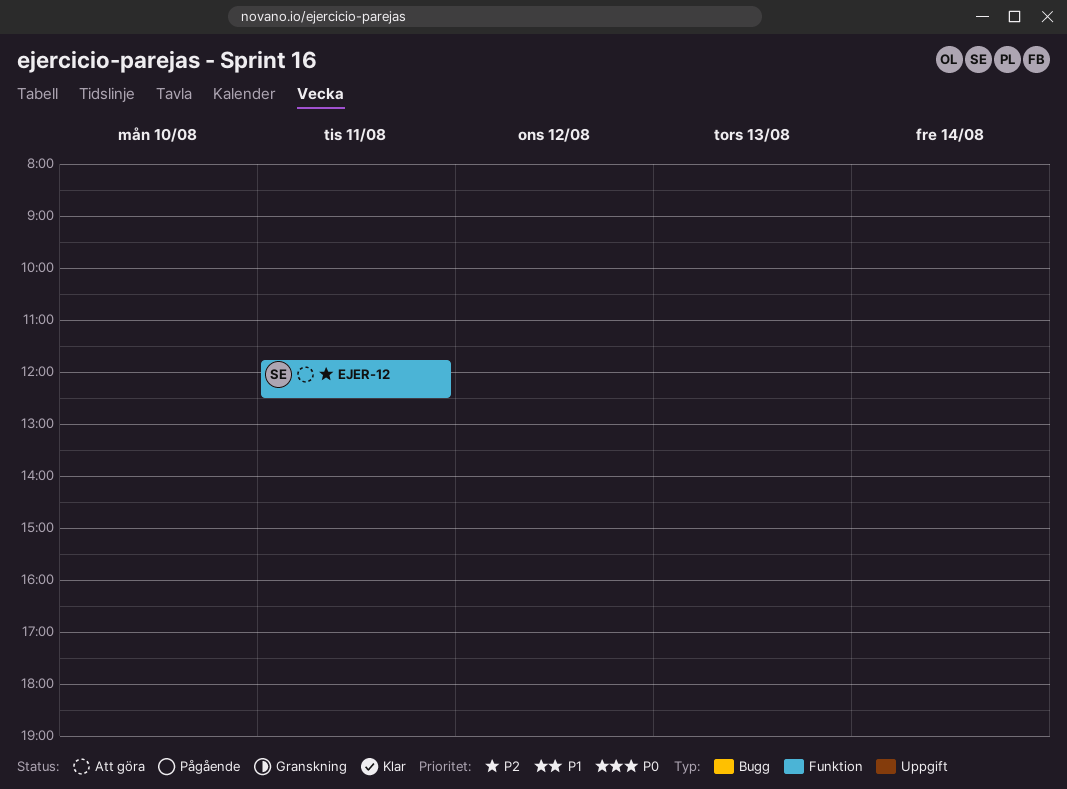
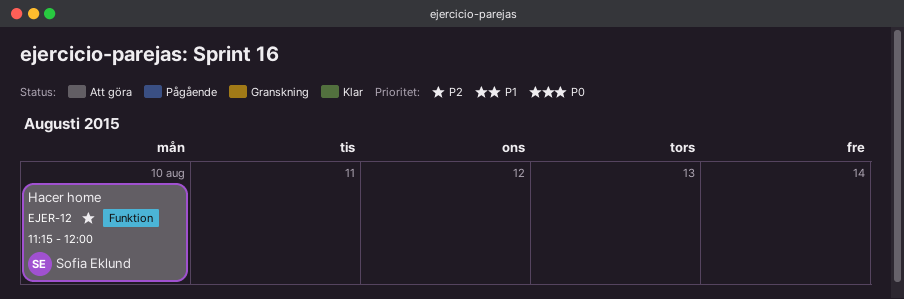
EJER-12, day: Aug 11 -> Aug 10
EJER-12, begins: 11:45 -> 11:15
EJER-12, ends: 12:30 -> 12:00

